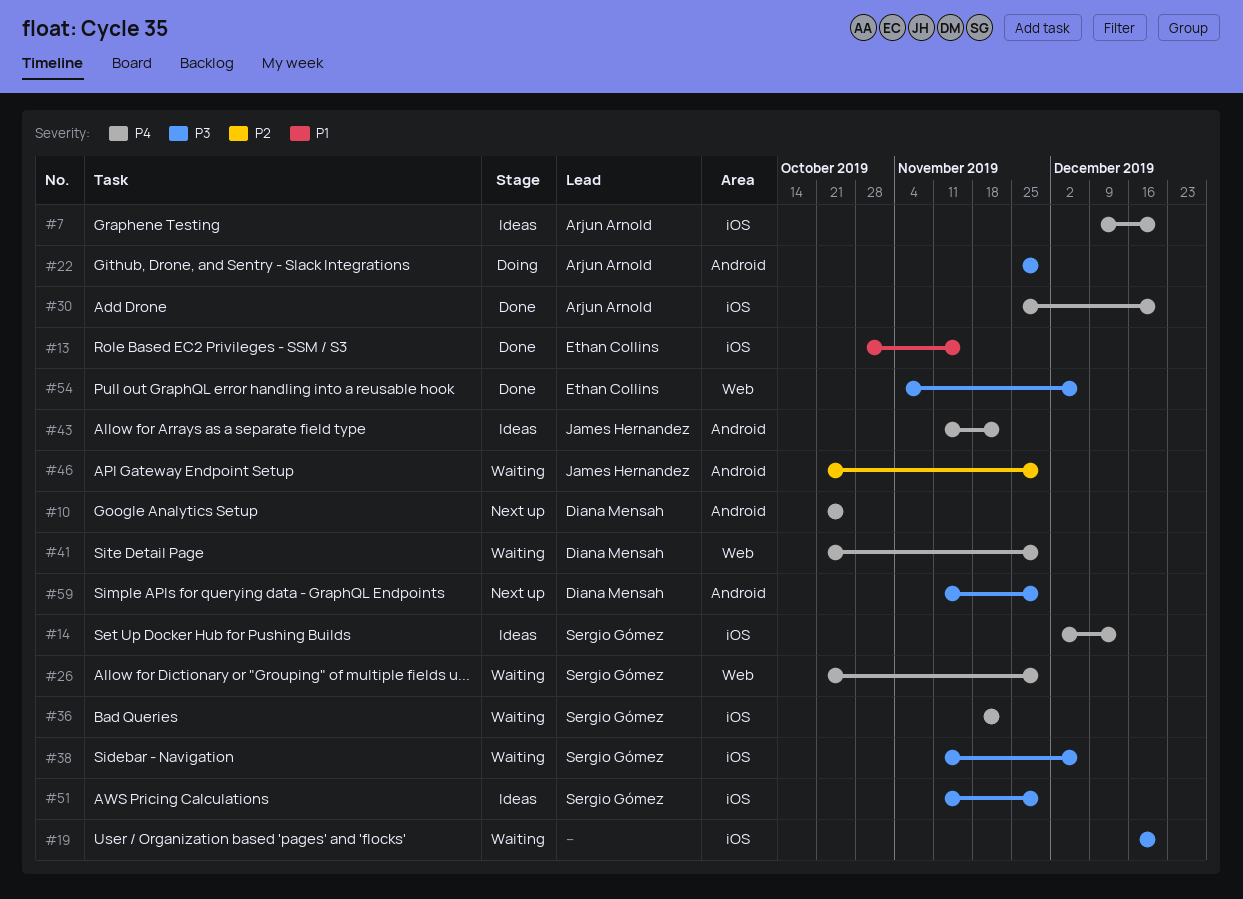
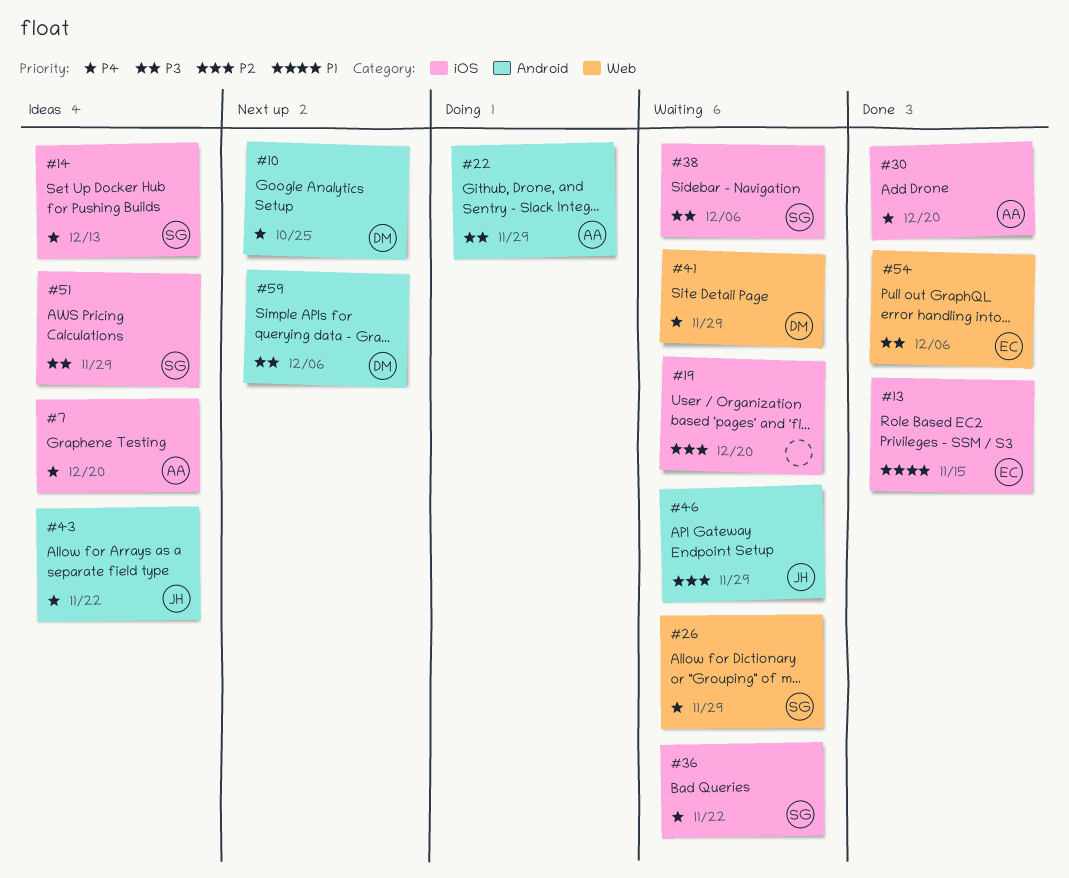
#19, priority: P3 -> P2
#59, due: Nov 29 -> Dec 6

